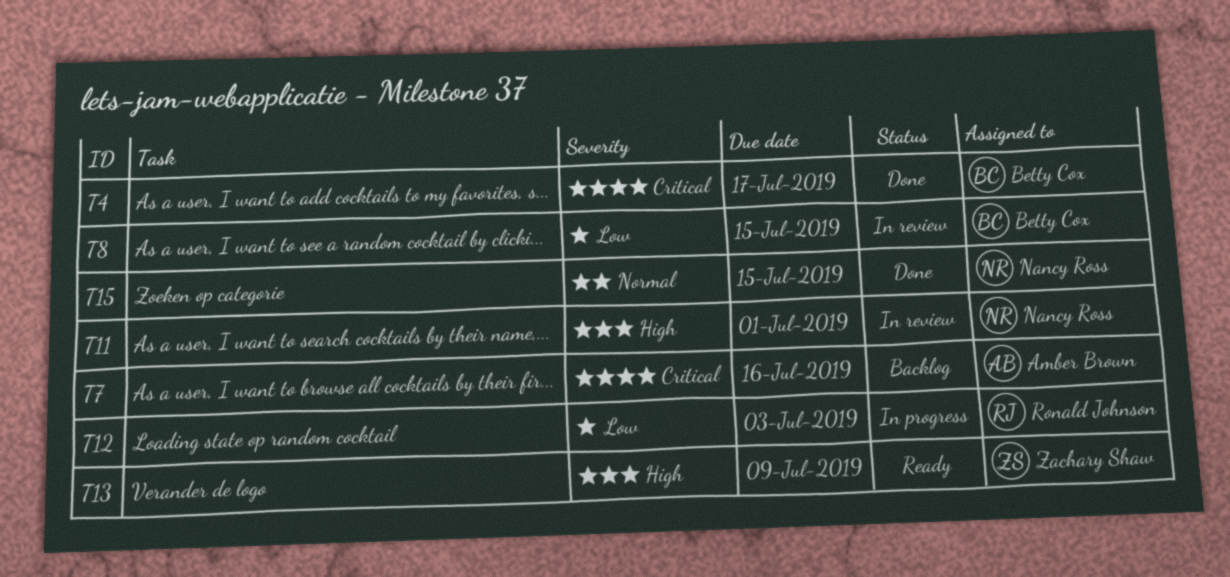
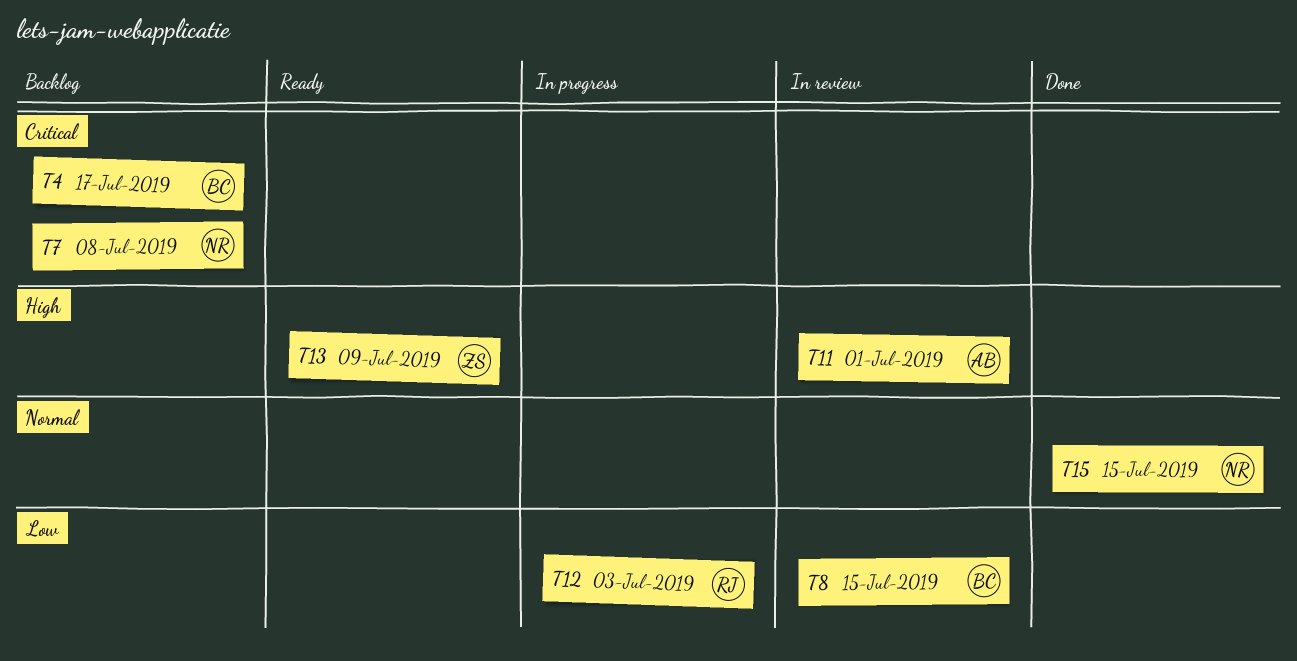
T4, status: Done -> Backlog
T7, owner: Amber Brown -> Nancy Ross
T7, due: Jul 16 -> Jul 8
T11, owner: Nancy Ross -> Amber Brown

